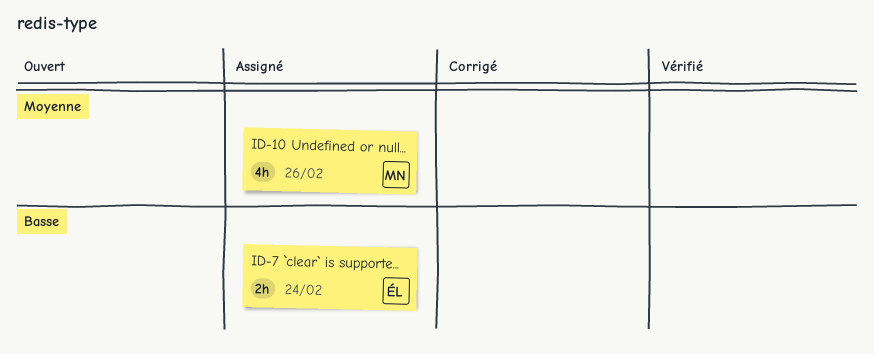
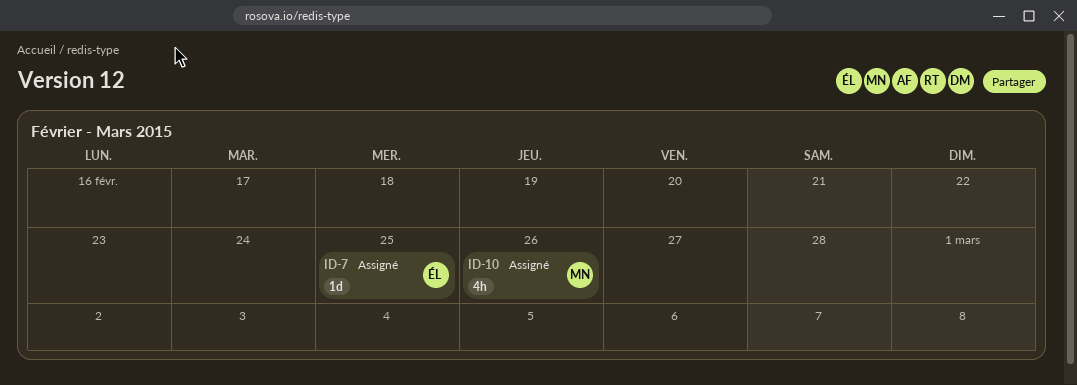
ID-7, estimate: 2h -> 1d
ID-7, due: Feb 24 -> Feb 25

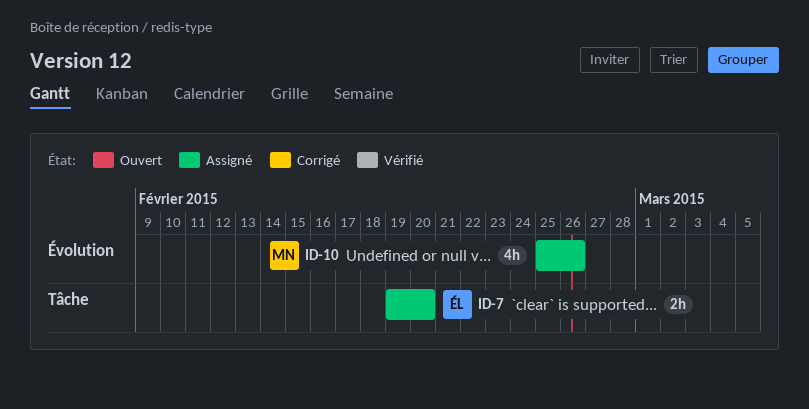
ID-7, estimate: 1d -> 2h
ID-7, due: Feb 25 -> Feb 20

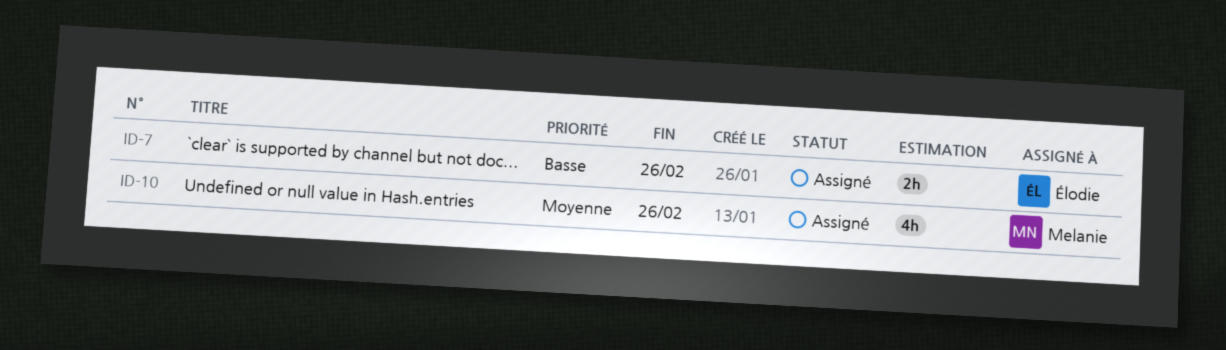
ID-7, due: Feb 20 -> Feb 26

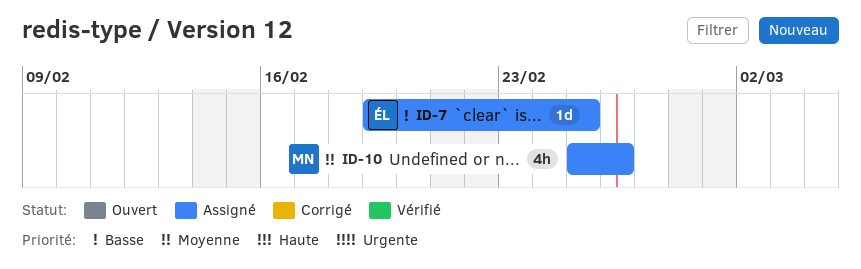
ID-7, estimate: 2h -> 1d
ID-7, due: Feb 26 -> Feb 25

